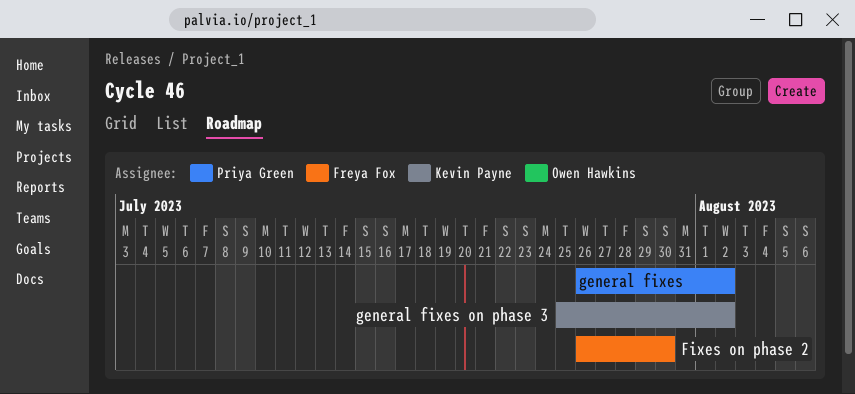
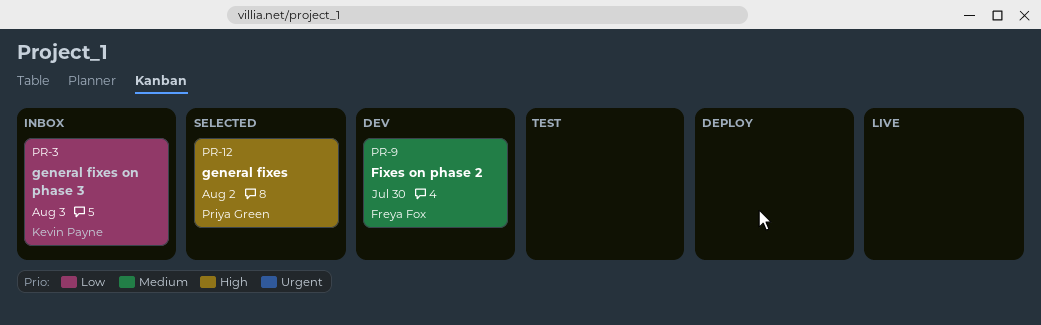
general fixes on phase 3, due: Aug 2 -> Aug 3

